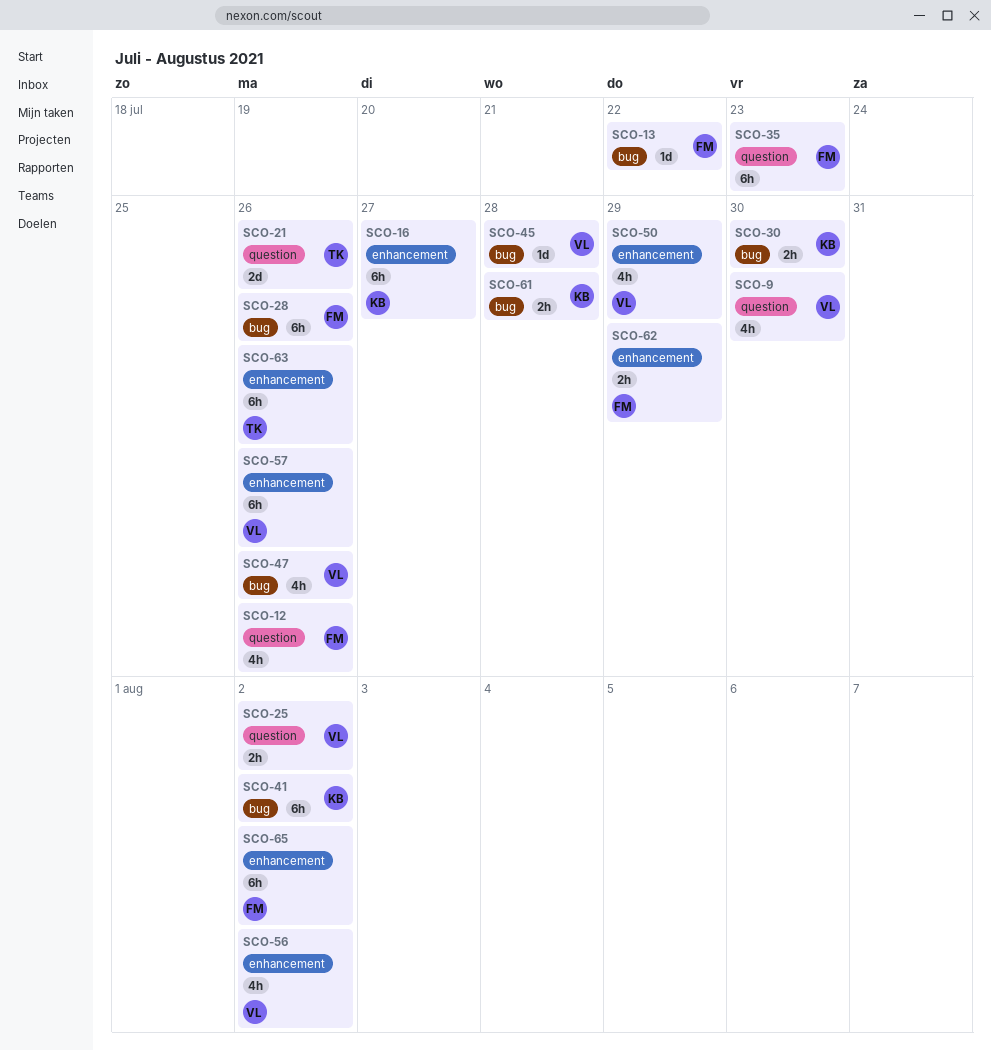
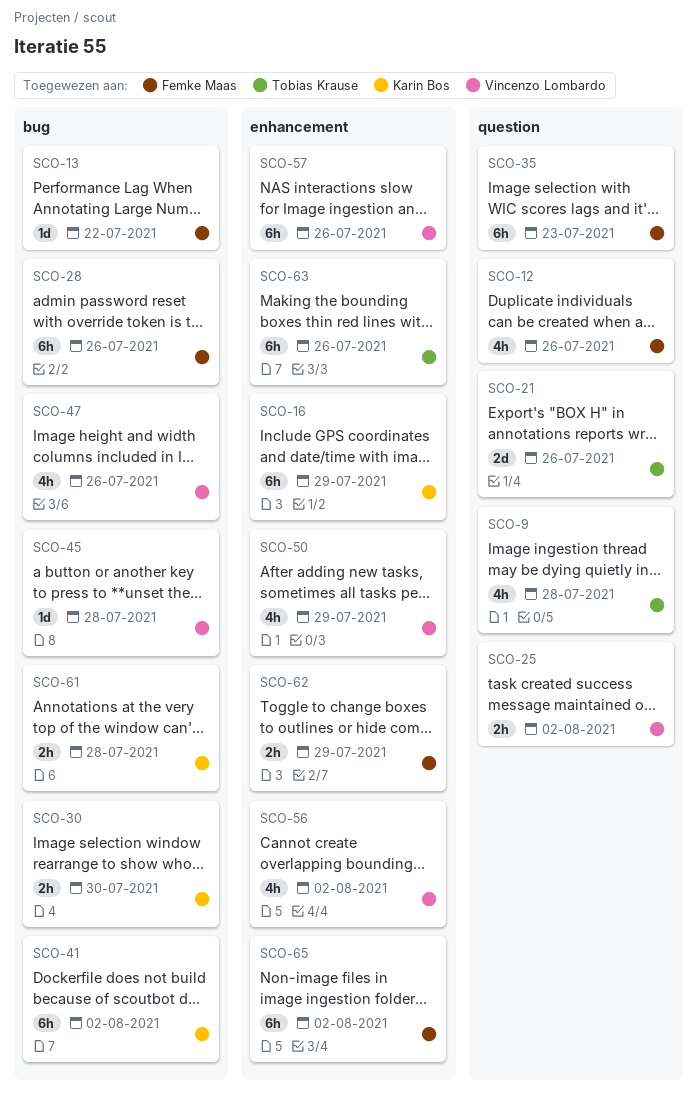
SCO-9, owner: Vincenzo Lombardo -> Tobias Krause
SCO-9, due: Jul 30 -> Jul 28
SCO-16, due: Jul 27 -> Jul 29

